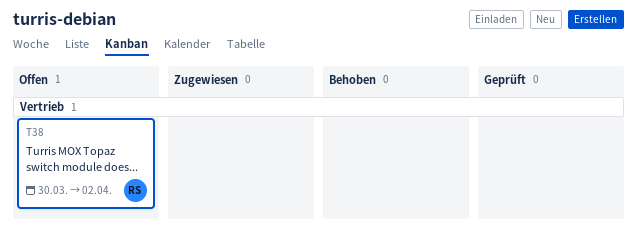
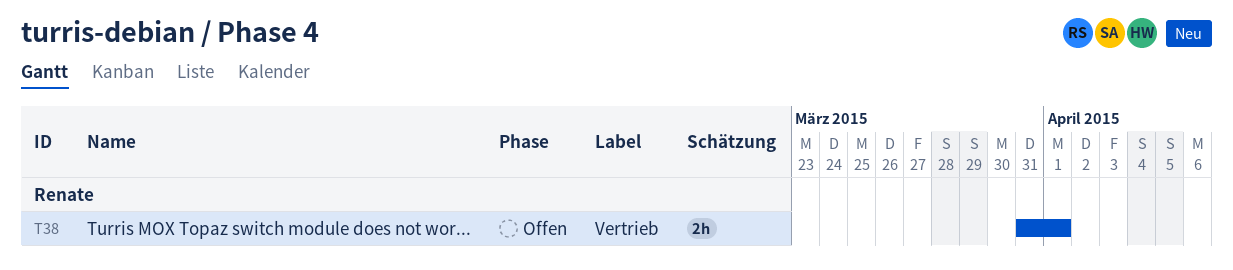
T38, start: Mar 30 -> Mar 31
T38, due: Apr 2 -> Apr 1

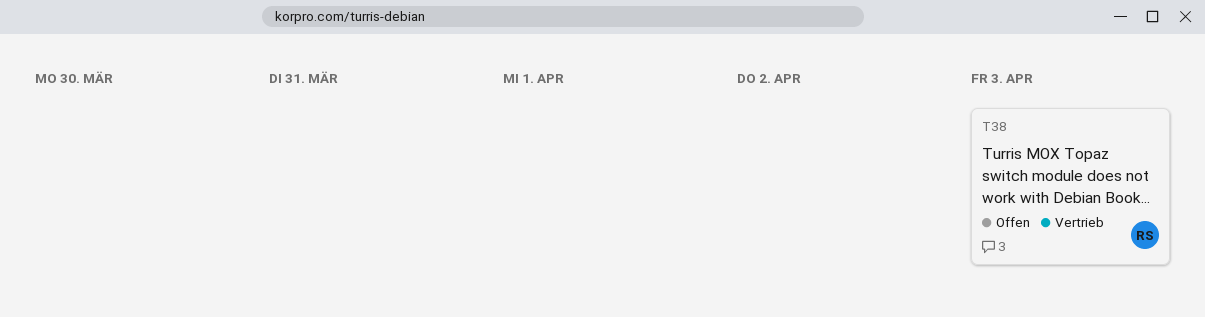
T38, due: Apr 1 -> Apr 3

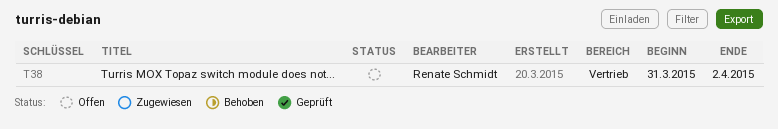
T38, due: Apr 3 -> Apr 2

